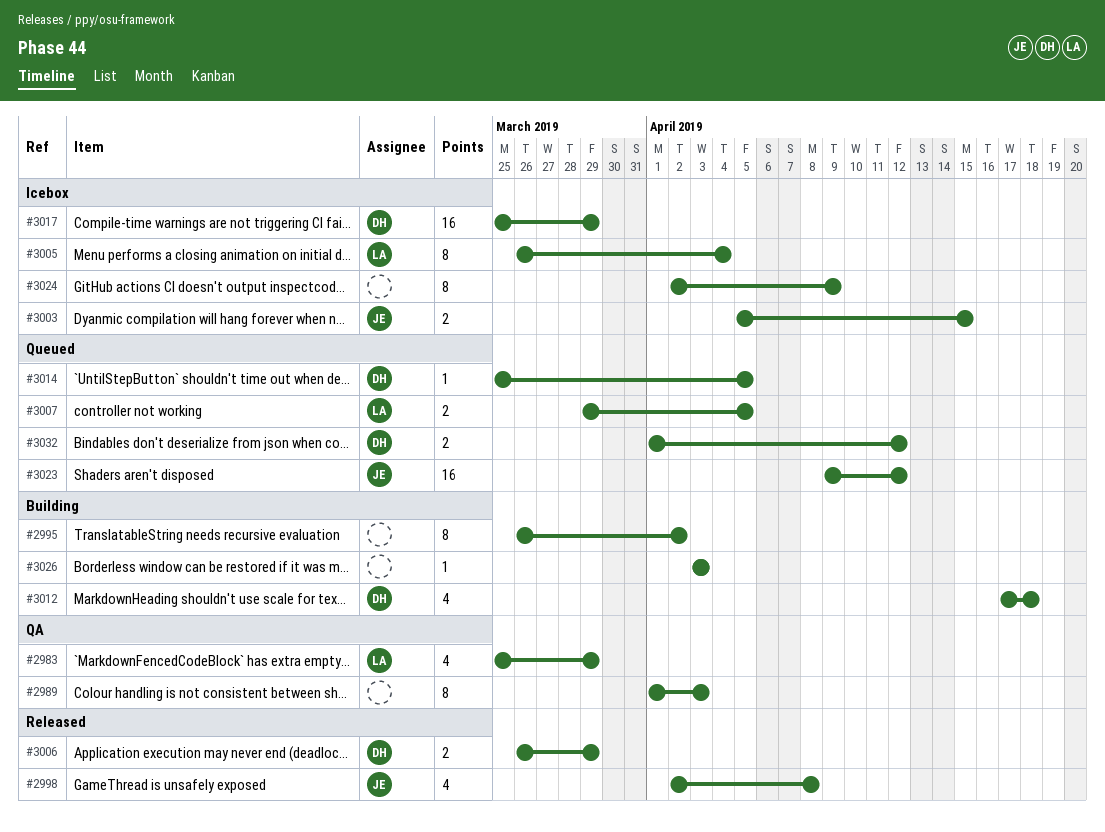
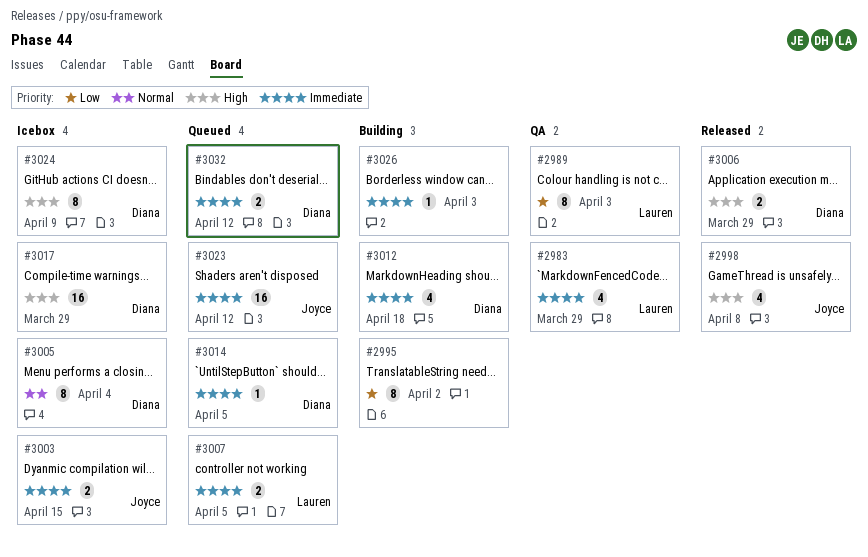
#2989, owner: none -> Lauren
#3005, owner: Lauren -> Diana
#3024, owner: none -> Diana

